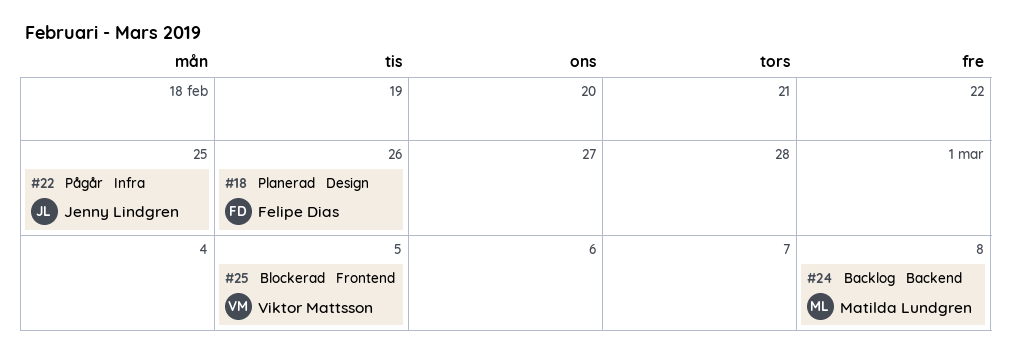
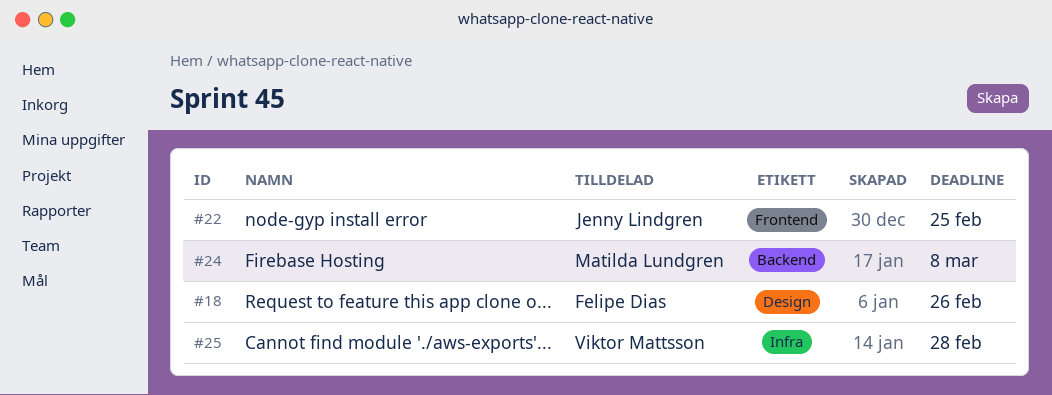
#22, label: Infra -> Frontend
#25, label: Frontend -> Infra
#25, due: Mar 5 -> Feb 28

